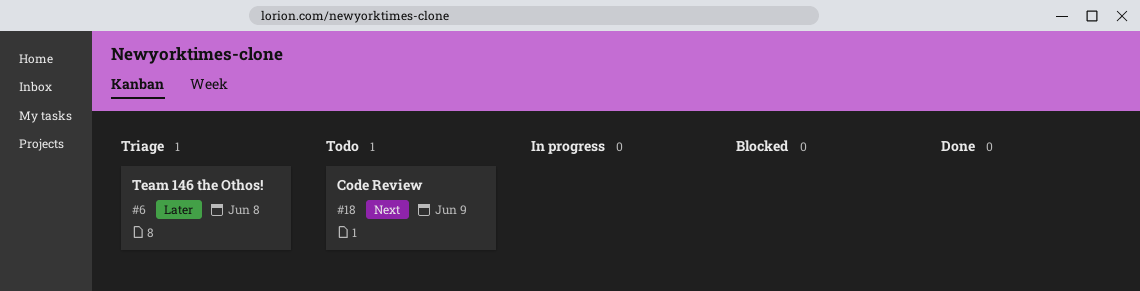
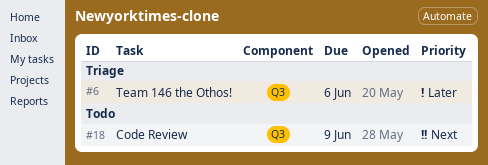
#6, due: Jun 8 -> Jun 6

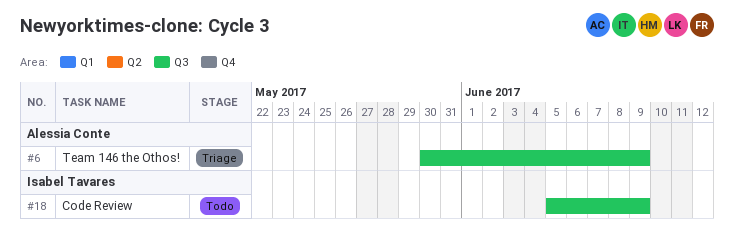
#6, due: Jun 6 -> Jun 9

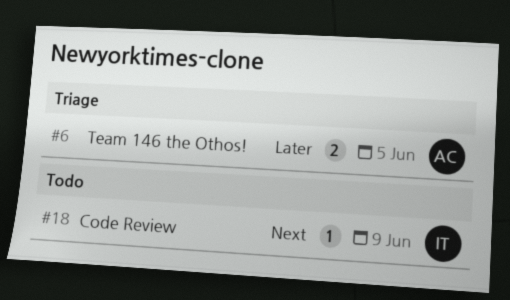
#6, due: Jun 9 -> Jun 5

